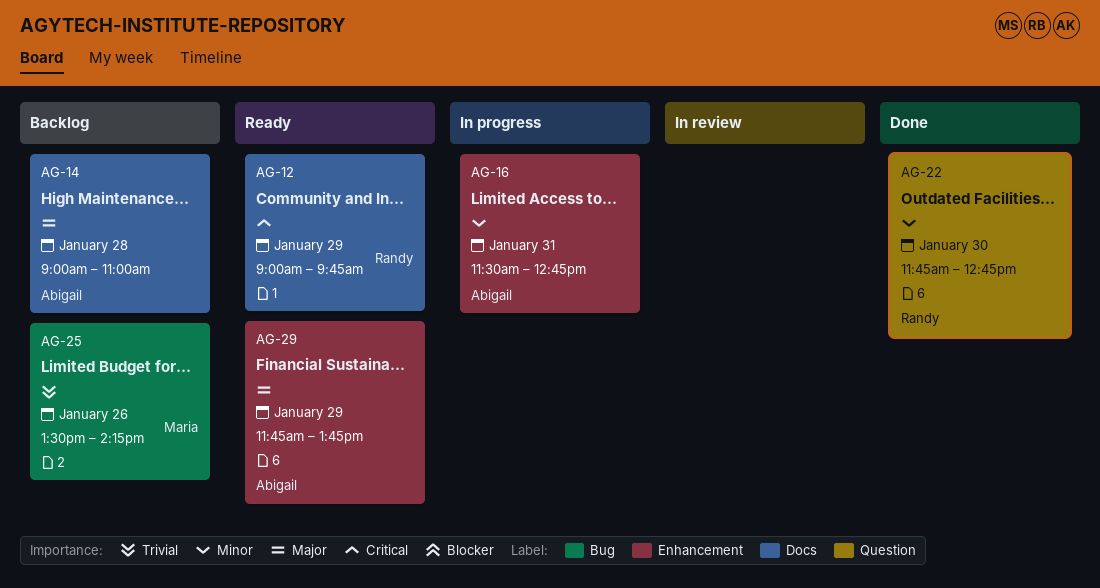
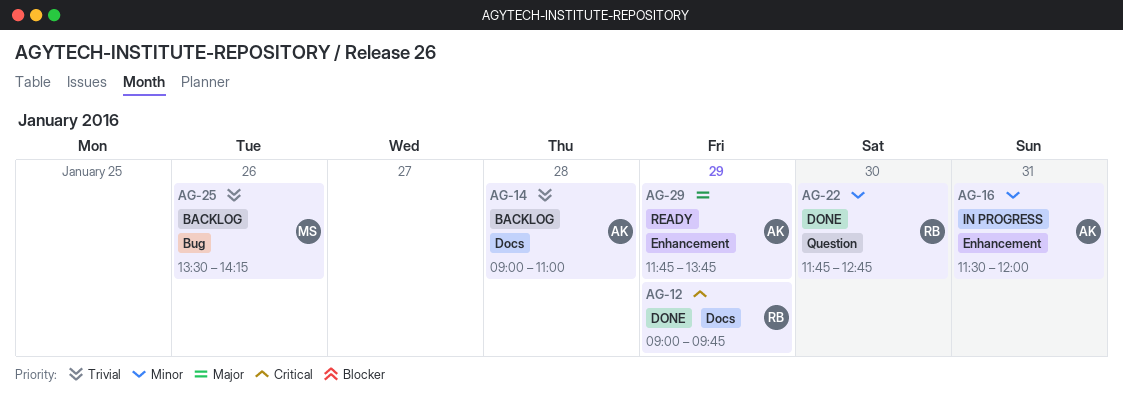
AG-12, status: Ready -> Done
AG-14, priority: Major -> Trivial
AG-16, ends: 12:45 -> 12:00

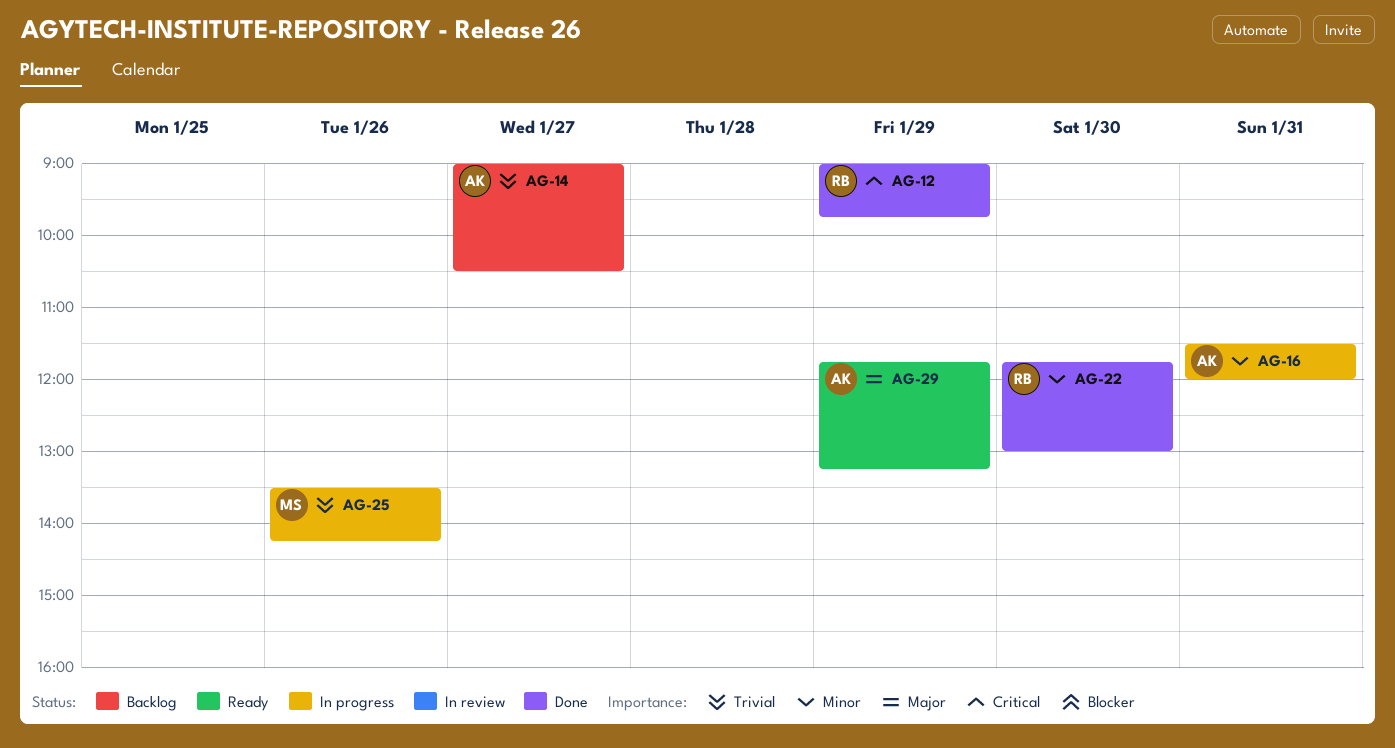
AG-14, day: Jan 28 -> Jan 27
AG-14, ends: 11:00 -> 10:30
AG-22, ends: 12:45 -> 13:00
AG-25, status: Backlog -> In progress
AG-29, ends: 13:45 -> 13:15

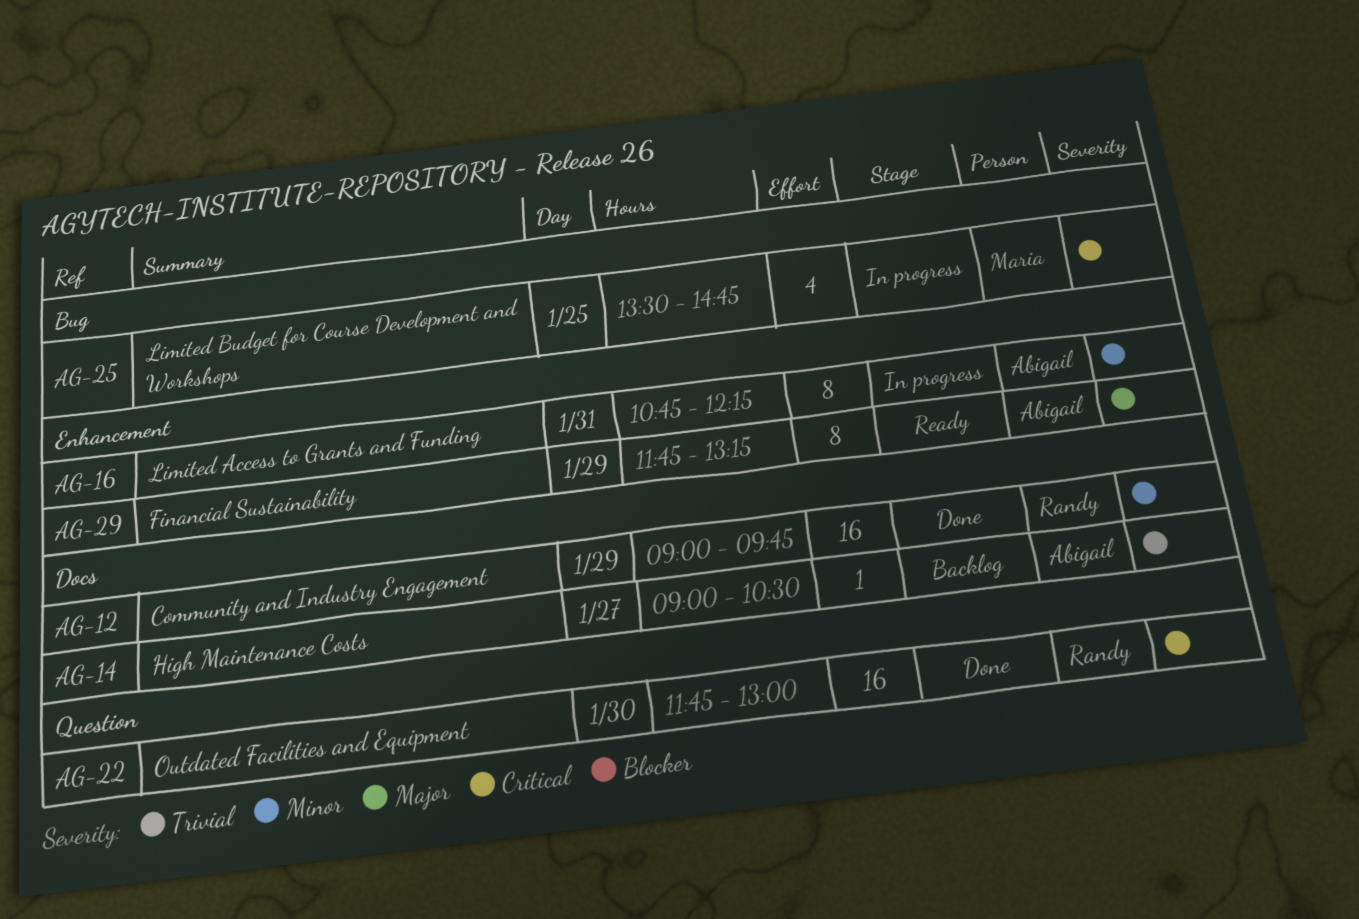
AG-12, priority: Critical -> Minor
AG-16, begins: 11:30 -> 10:45
AG-16, ends: 12:00 -> 12:15
AG-22, priority: Minor -> Critical
AG-25, priority: Trivial -> Critical
AG-25, day: Jan 26 -> Jan 25
AG-25, ends: 14:15 -> 14:45

